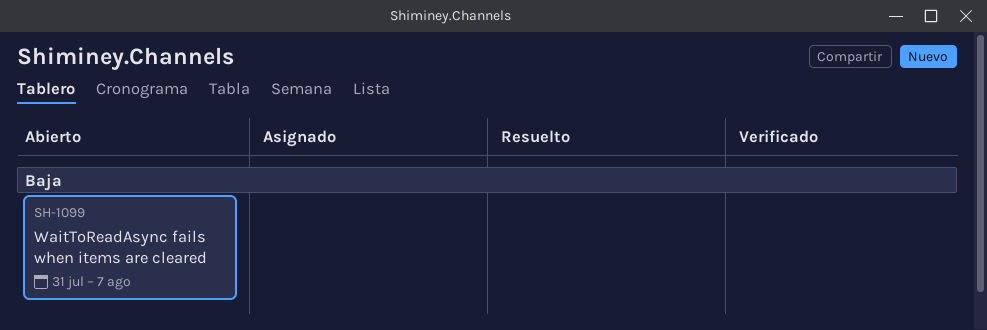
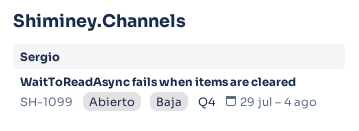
SH-1099, start: Jul 31 -> Jul 29
SH-1099, due: Aug 7 -> Aug 4

